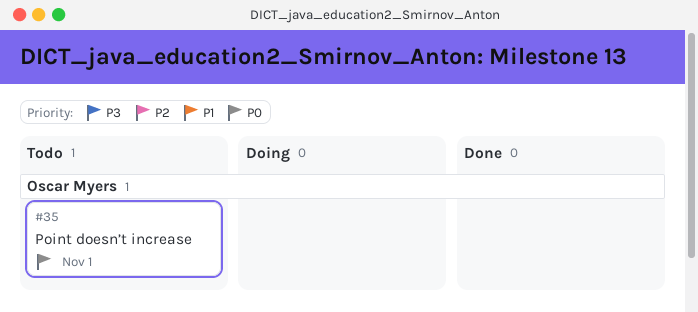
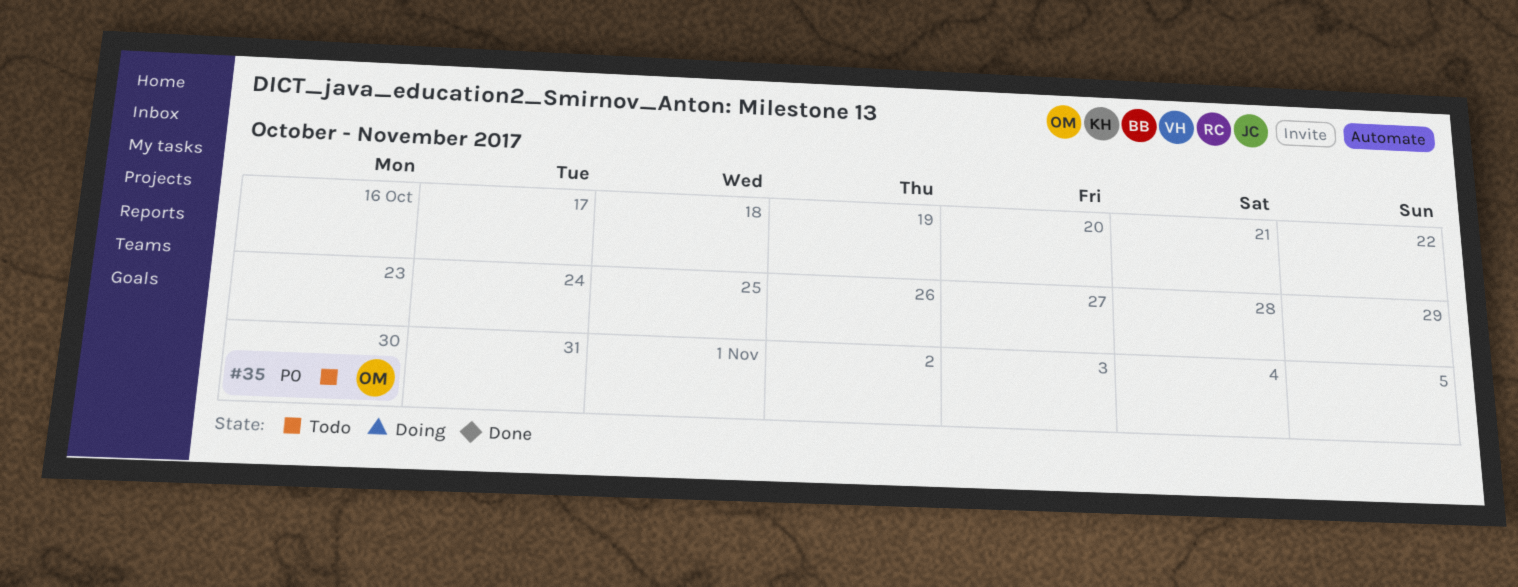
#35, due: Nov 1 -> Oct 30

